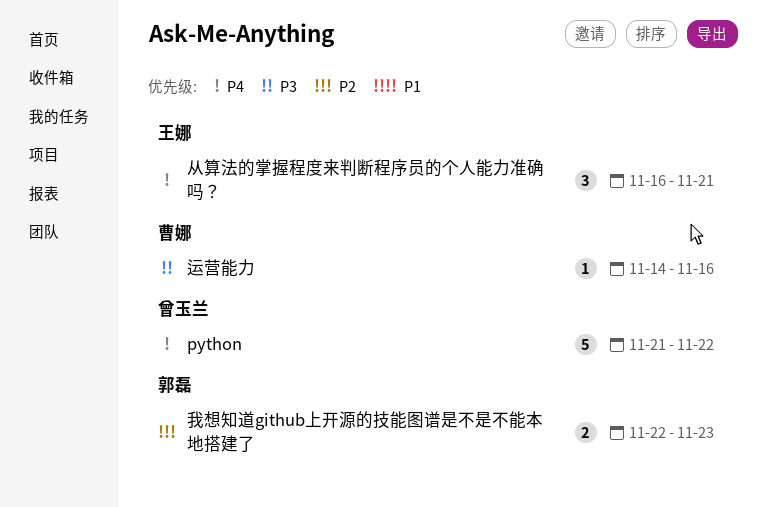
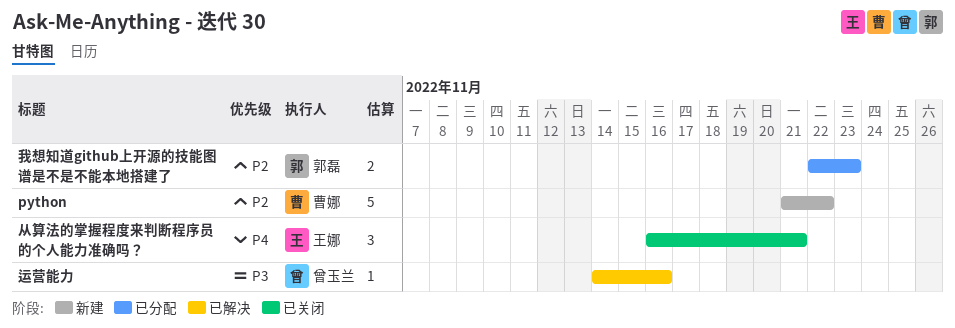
python, owner: 曾玉兰 -> 曹娜
python, priority: P4 -> P2
运营能力, owner: 曹娜 -> 曾玉兰

